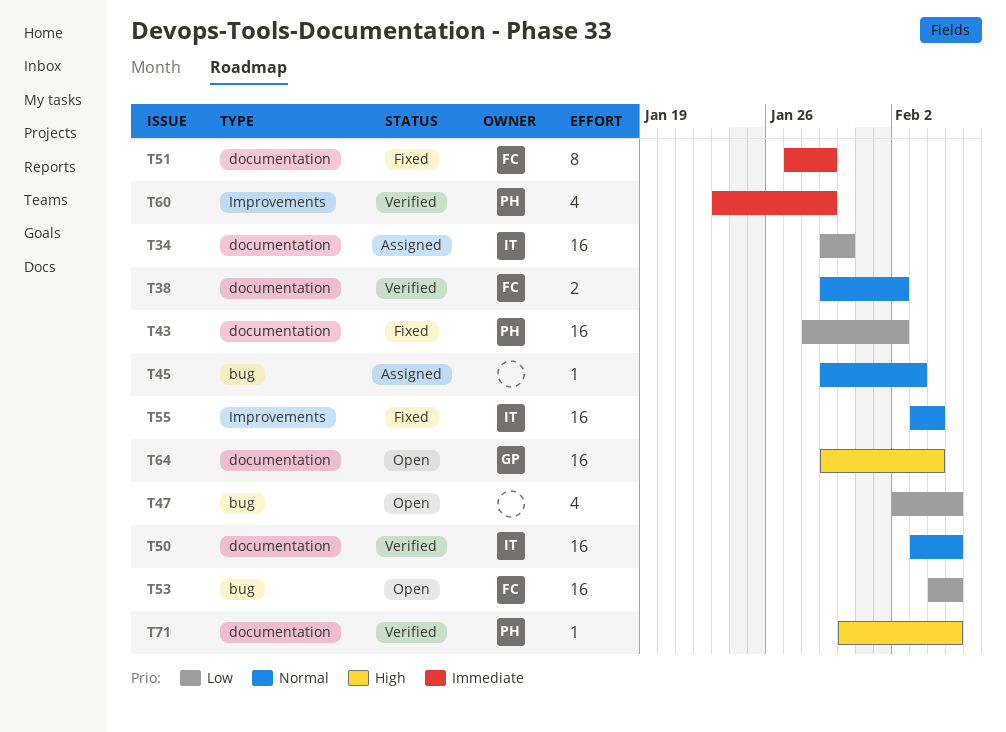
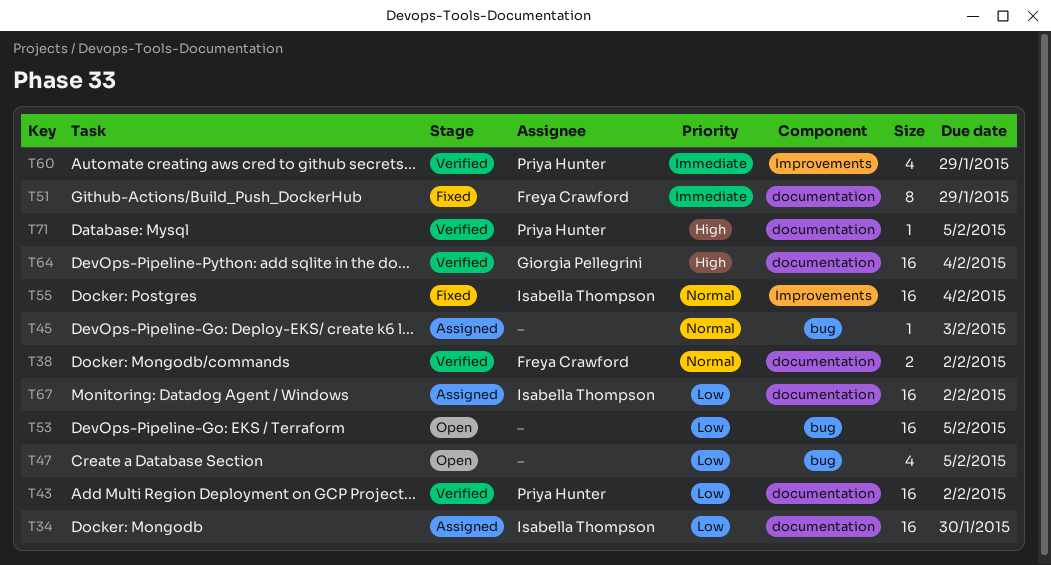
T43, status: Fixed -> Verified
T50: present -> none
T53, owner: Freya Crawford -> none
T64, status: Open -> Verified
T67: none -> present

